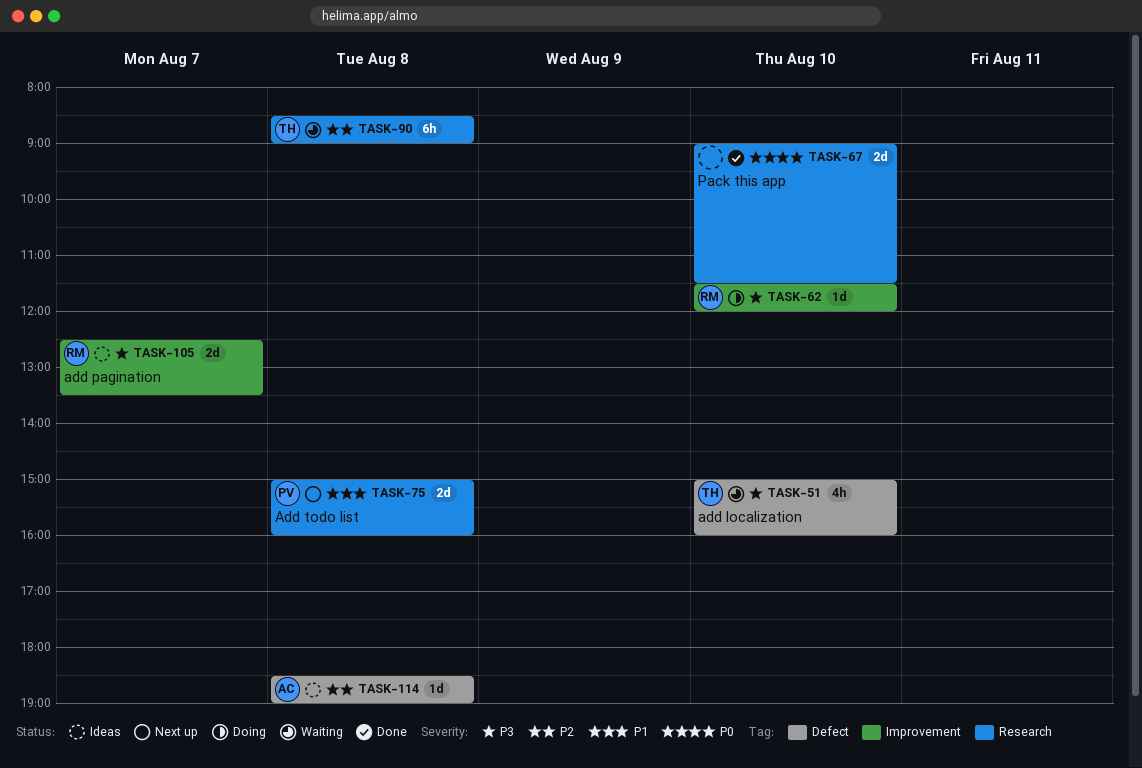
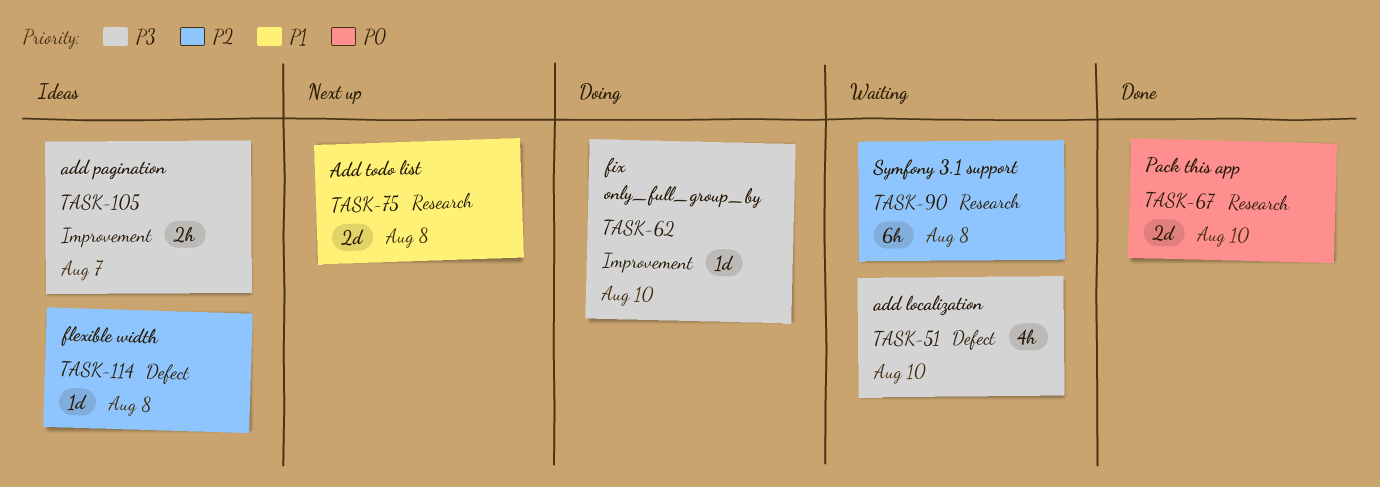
TASK-105, estimate: 2d -> 2h

